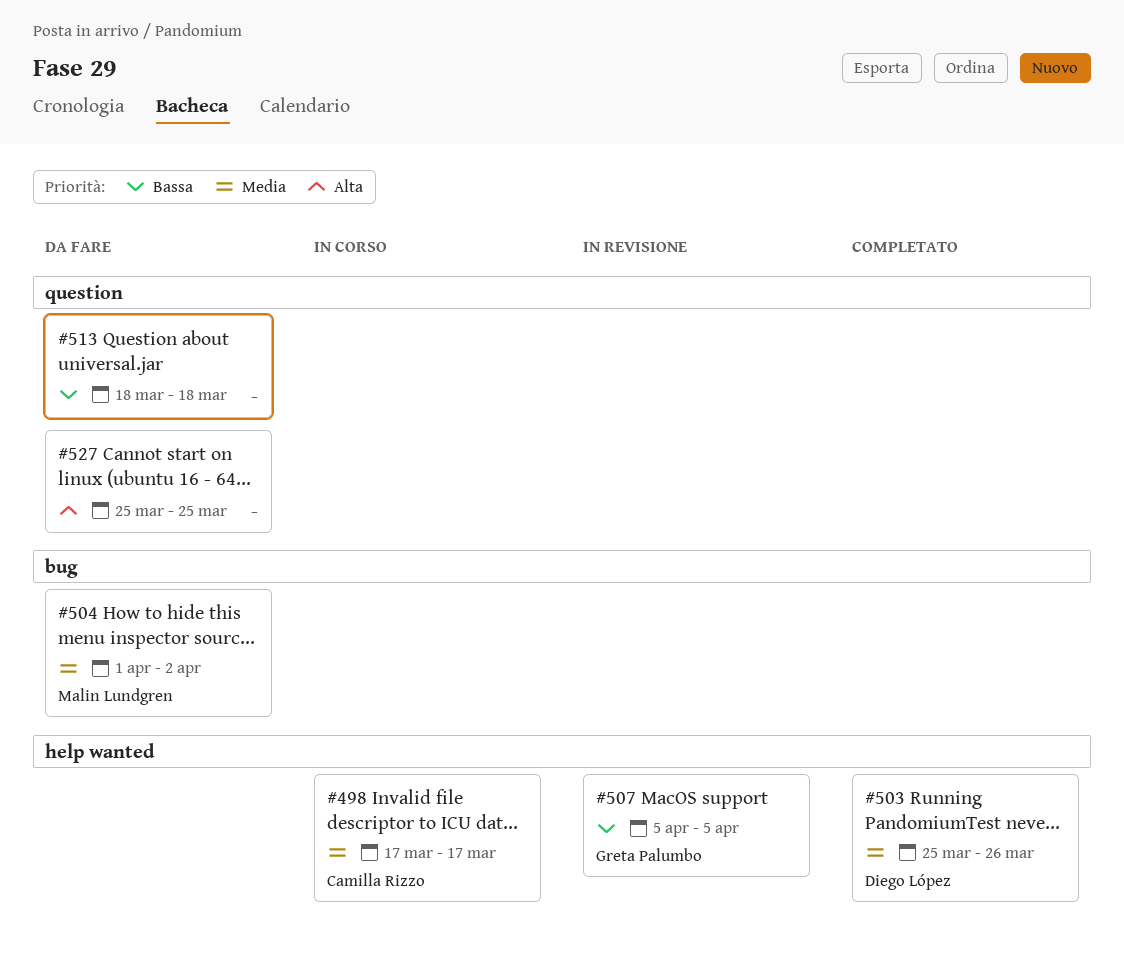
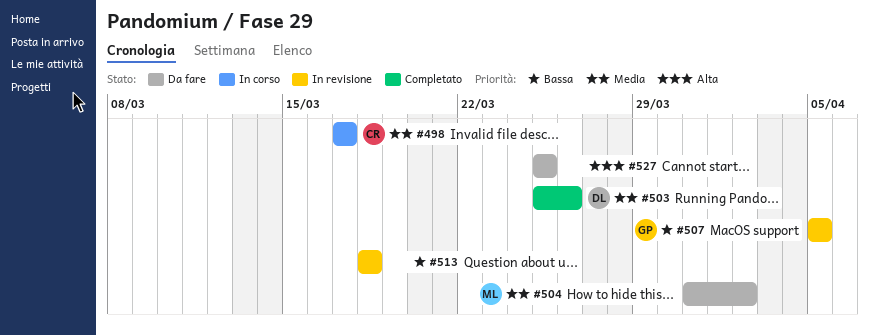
#504, start: Apr 1 -> Mar 31
#513, status: Da fare -> In revisione

